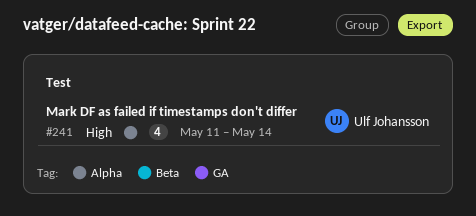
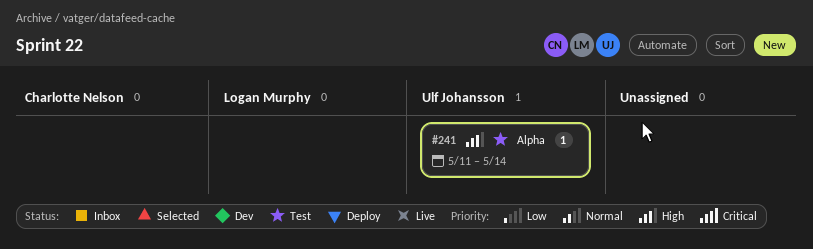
#241, estimate: 4 -> 1

